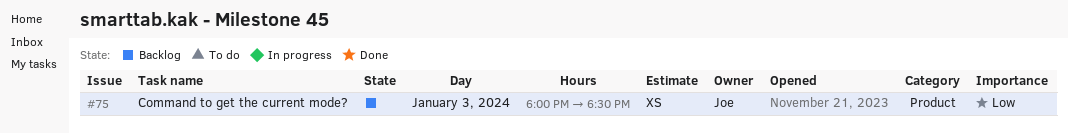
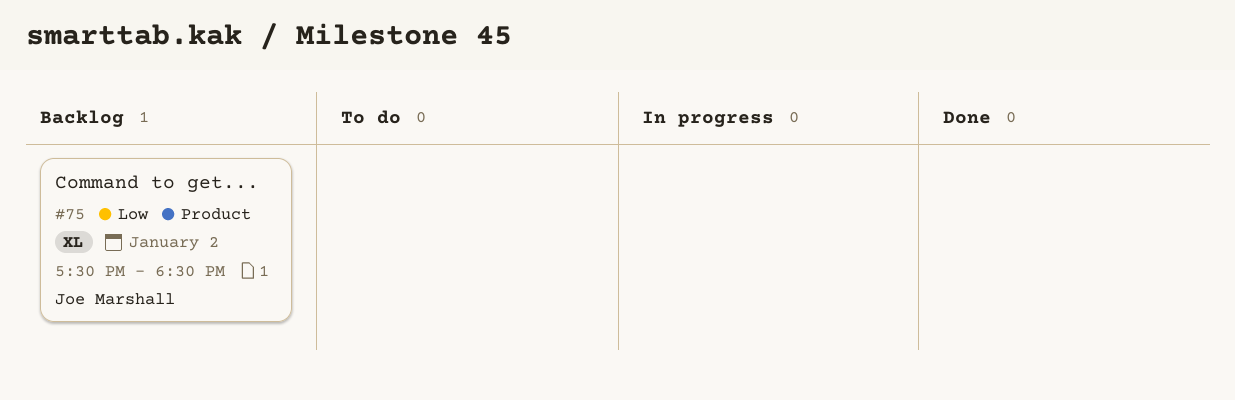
#75, estimate: XS -> XL
#75, day: Jan 3 -> Jan 2
#75, begins: 18:00 -> 17:30

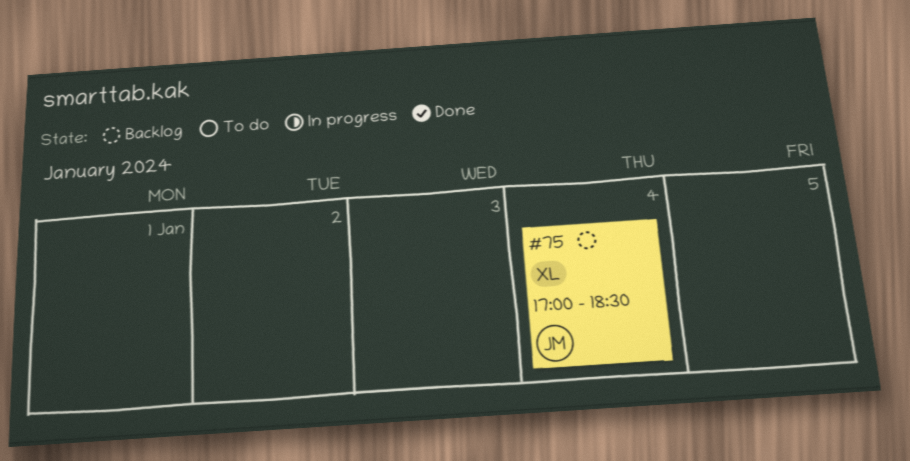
#75, day: Jan 2 -> Jan 4
#75, begins: 17:30 -> 17:00

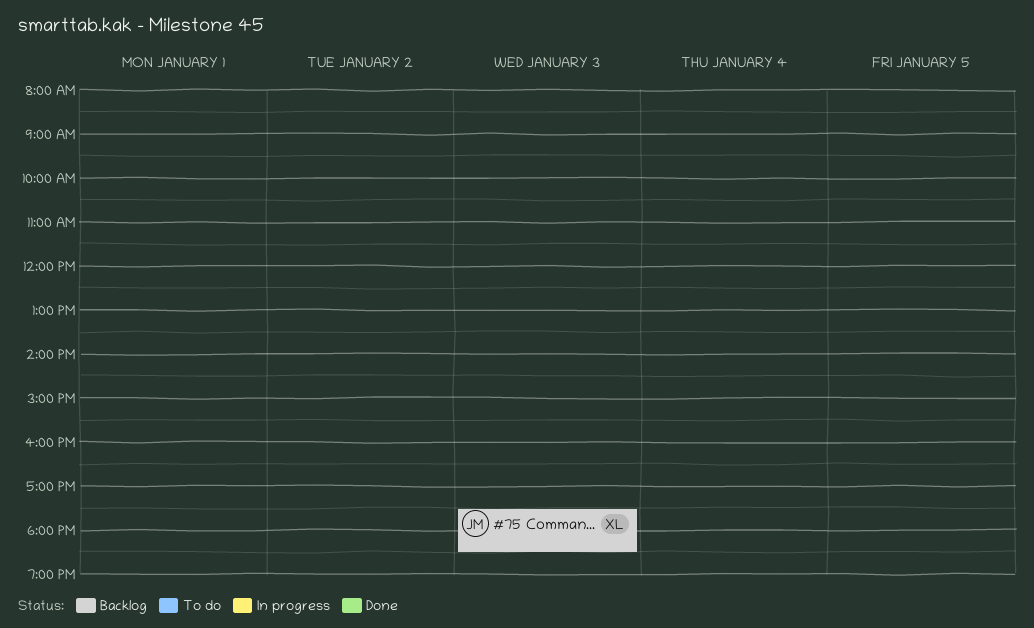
#75, day: Jan 4 -> Jan 3
#75, begins: 17:00 -> 17:30

